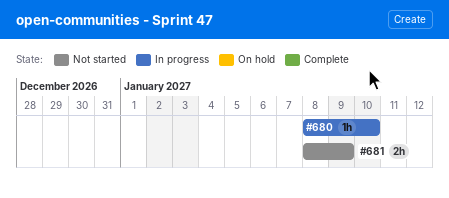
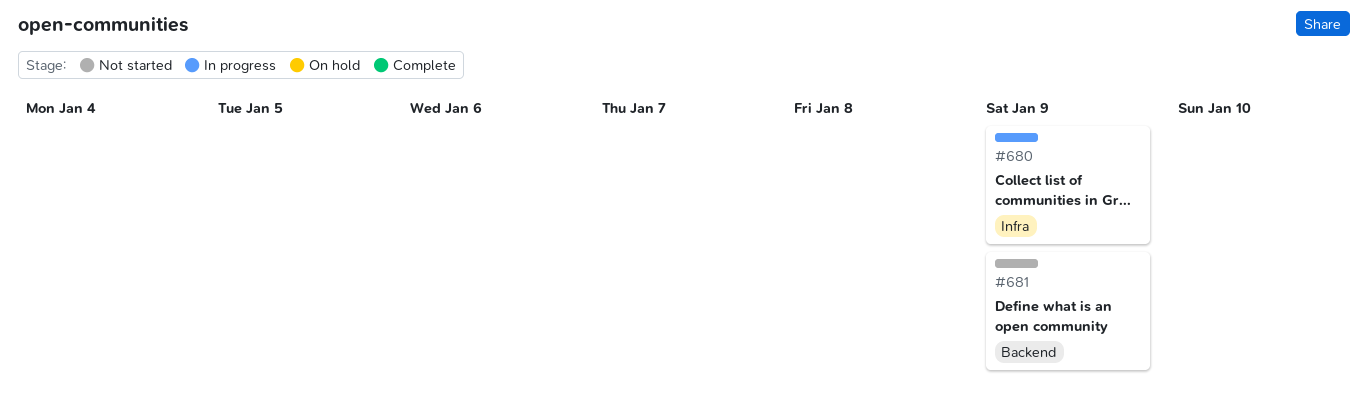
#680, due: Jan 10 -> Jan 9

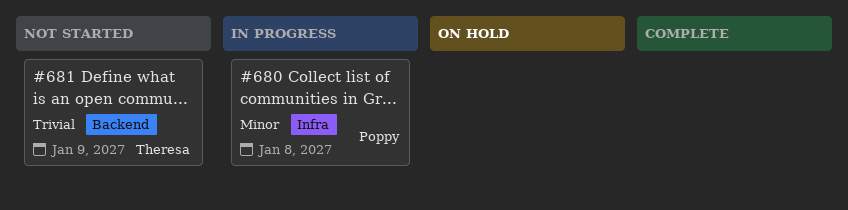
#680, due: Jan 9 -> Jan 8

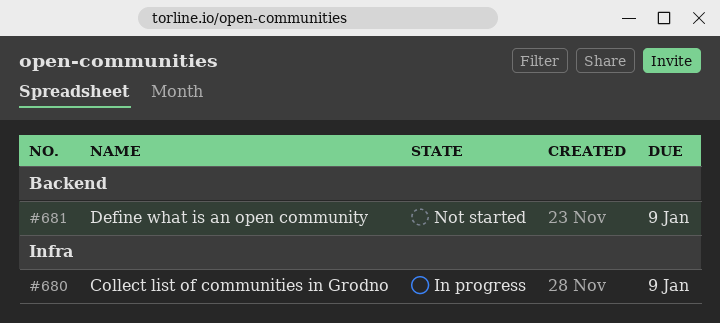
#680, due: Jan 8 -> Jan 9

